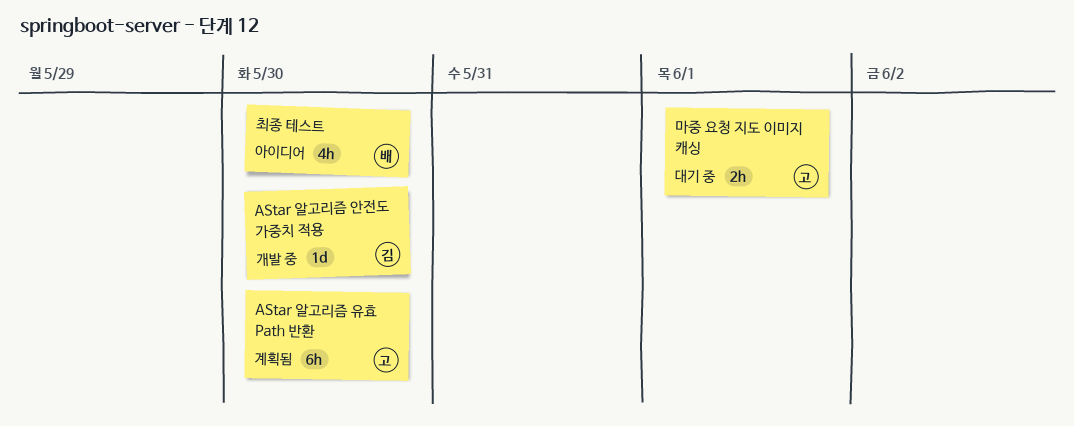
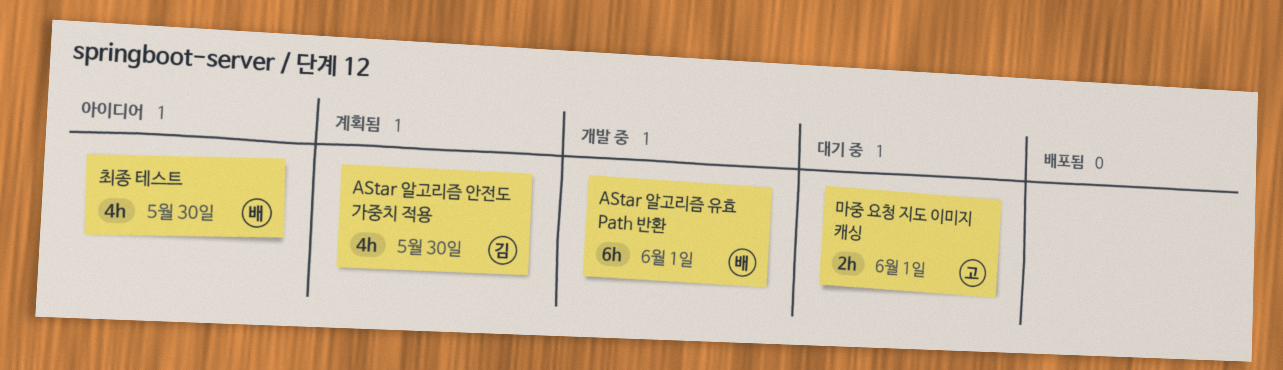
AStar 알고리즘 안전도 가중치 적용, status: 개발 중 -> 계획됨
AStar 알고리즘 안전도 가중치 적용, estimate: 1d -> 4h
AStar 알고리즘 유효 Path 반환, status: 계획됨 -> 개발 중
AStar 알고리즘 유효 Path 반환, owner: 고 -> 배
AStar 알고리즘 유효 Path 반환, due: May 30 -> Jun 1

